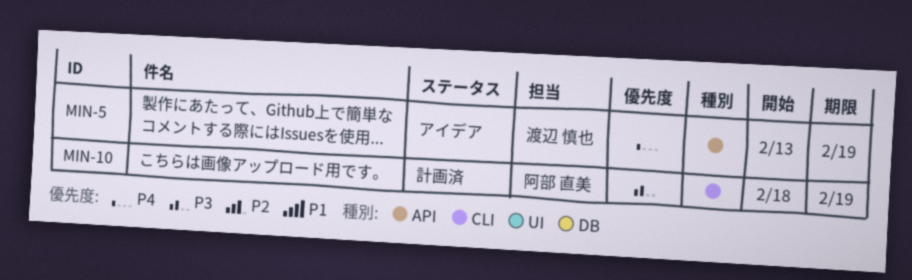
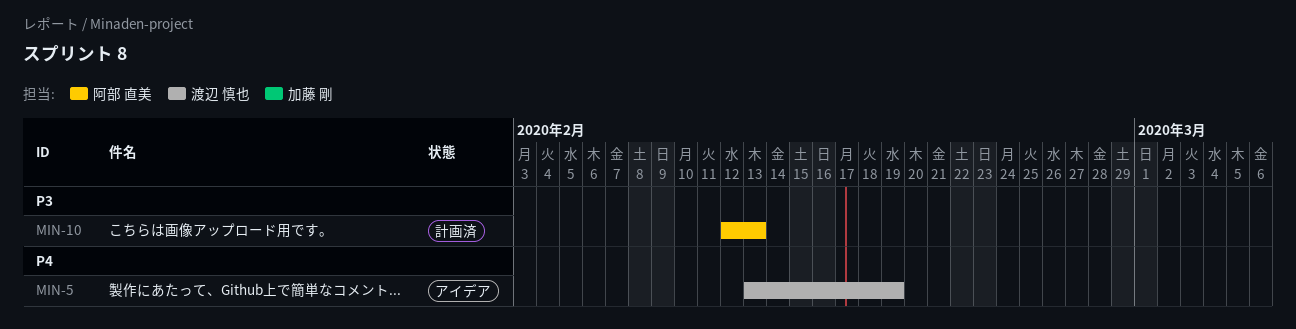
MIN-10, start: Feb 18 -> Feb 12
MIN-10, due: Feb 19 -> Feb 13

